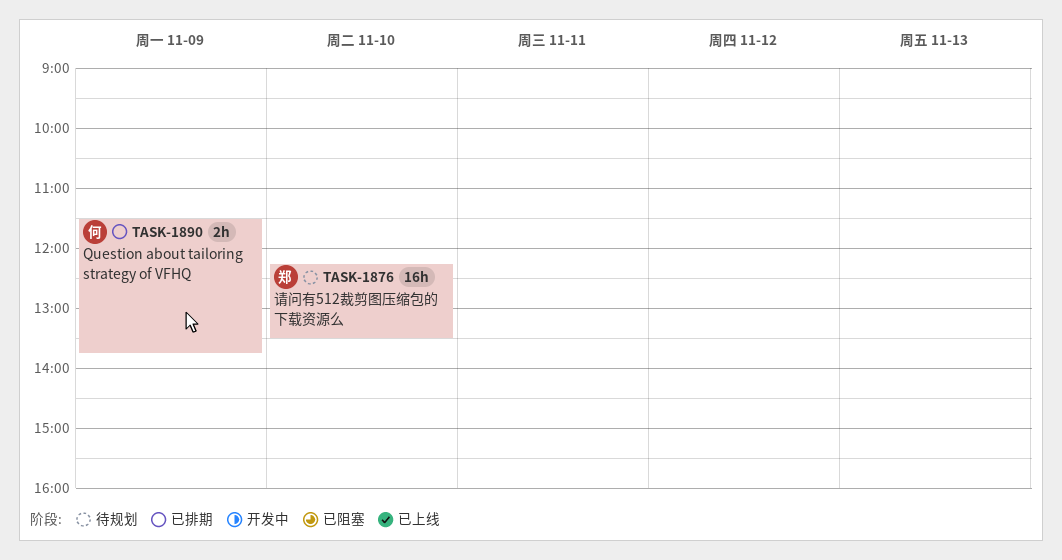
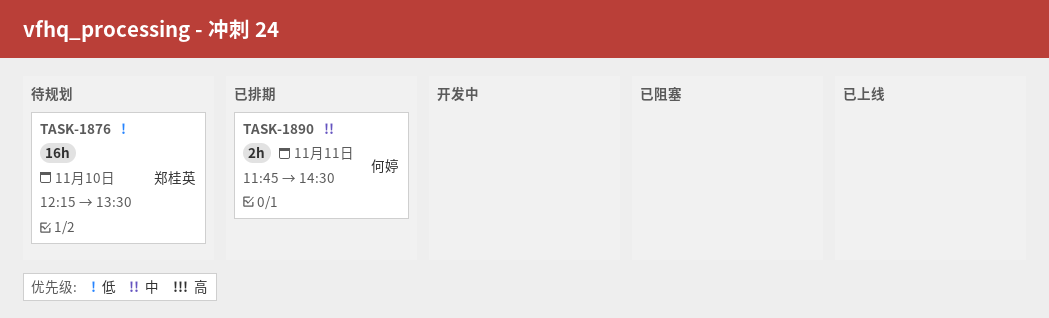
TASK-1890, day: Nov 9 -> Nov 11
TASK-1890, begins: 11:30 -> 11:45
TASK-1890, ends: 13:45 -> 14:30

